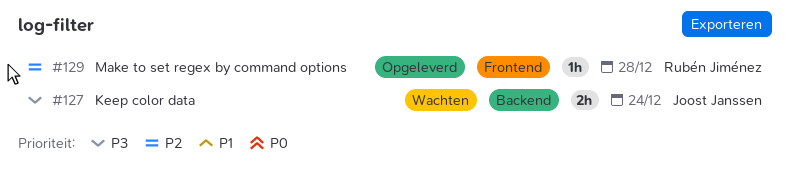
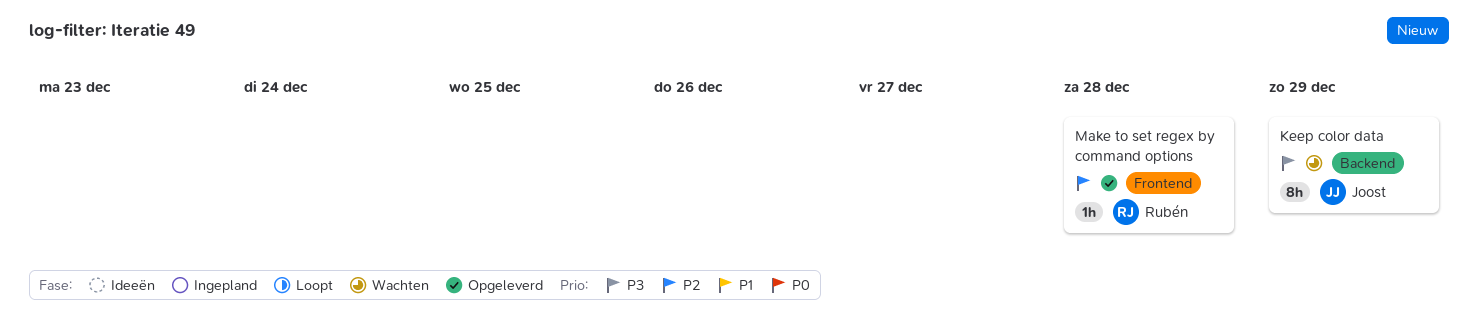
Keep color data, estimate: 2h -> 8h
Keep color data, due: Dec 24 -> Dec 29

